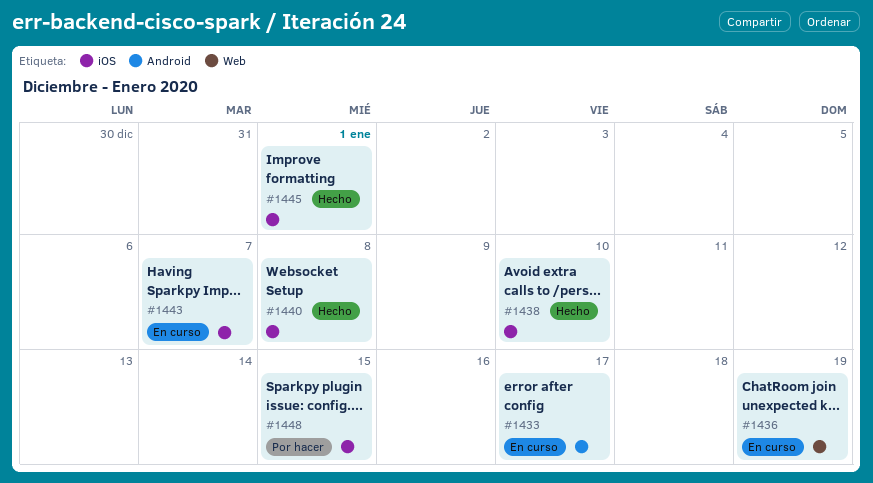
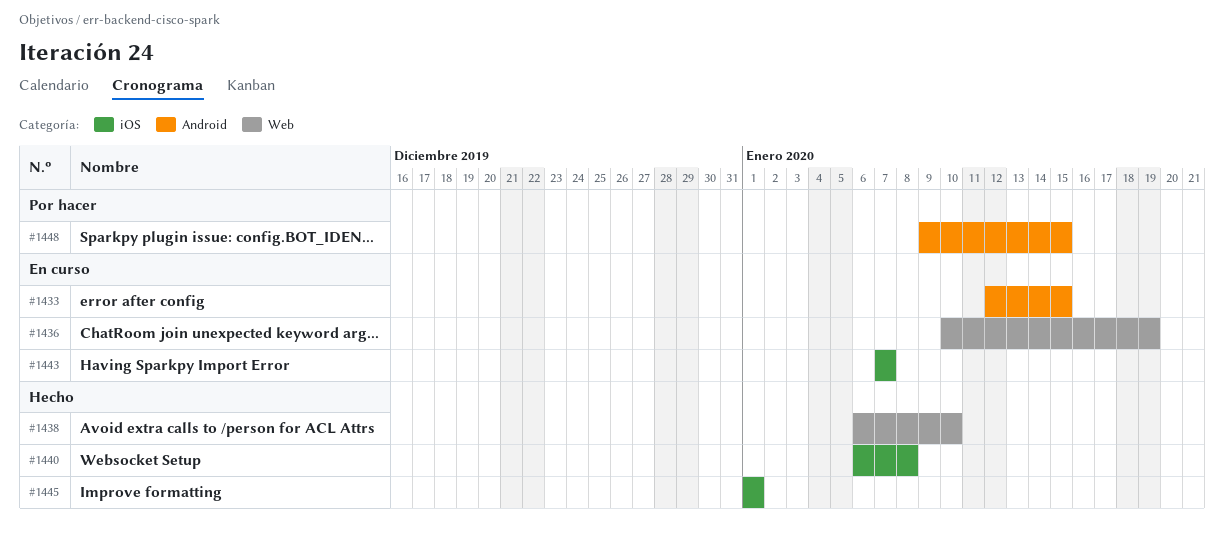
#1433, due: Jan 17 -> Jan 15
#1438, label: iOS -> Web
#1448, label: iOS -> Android

